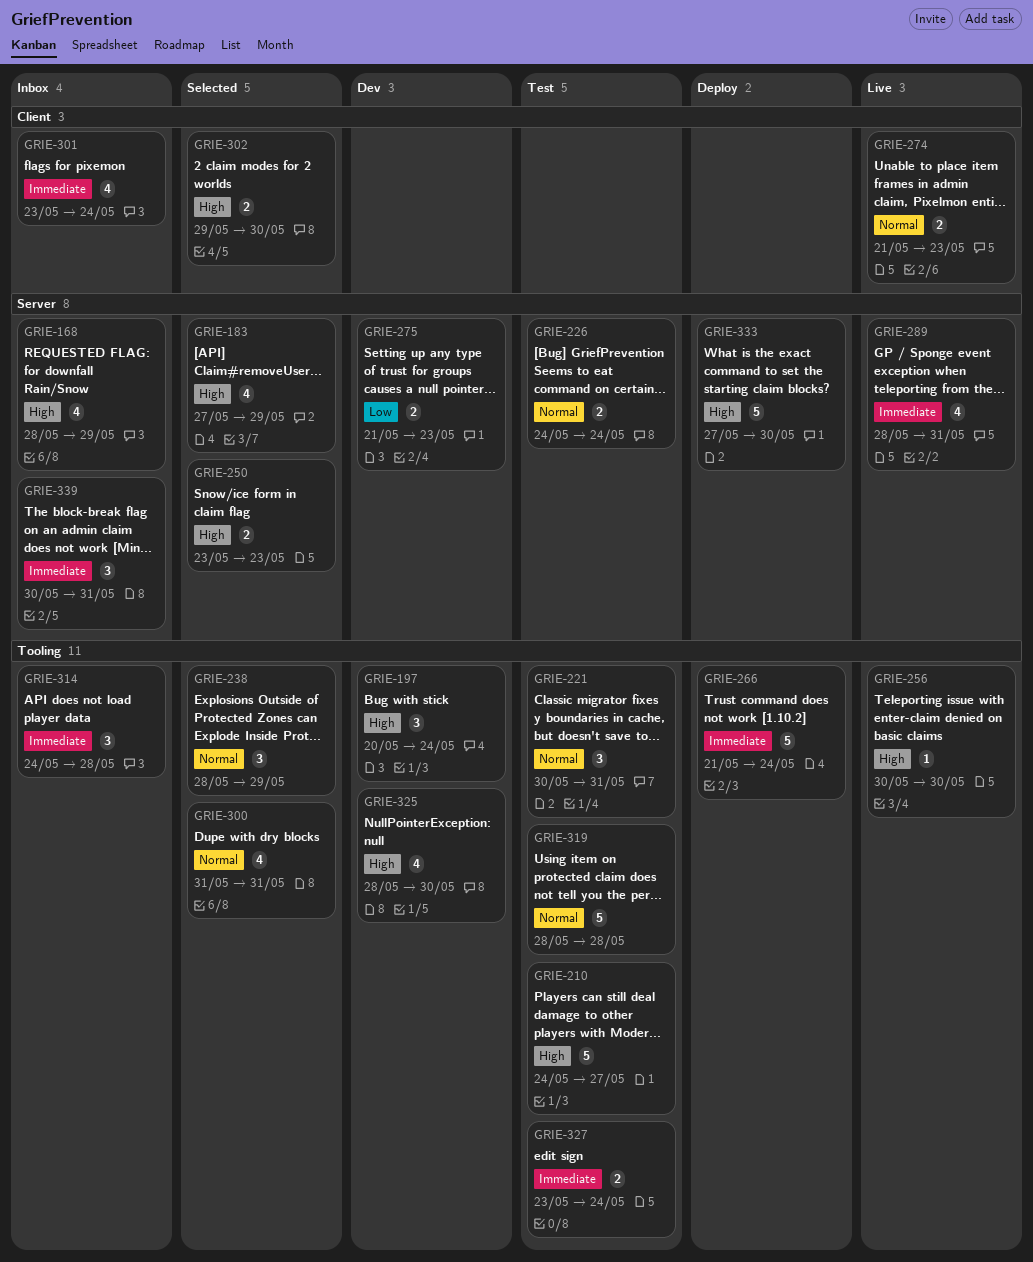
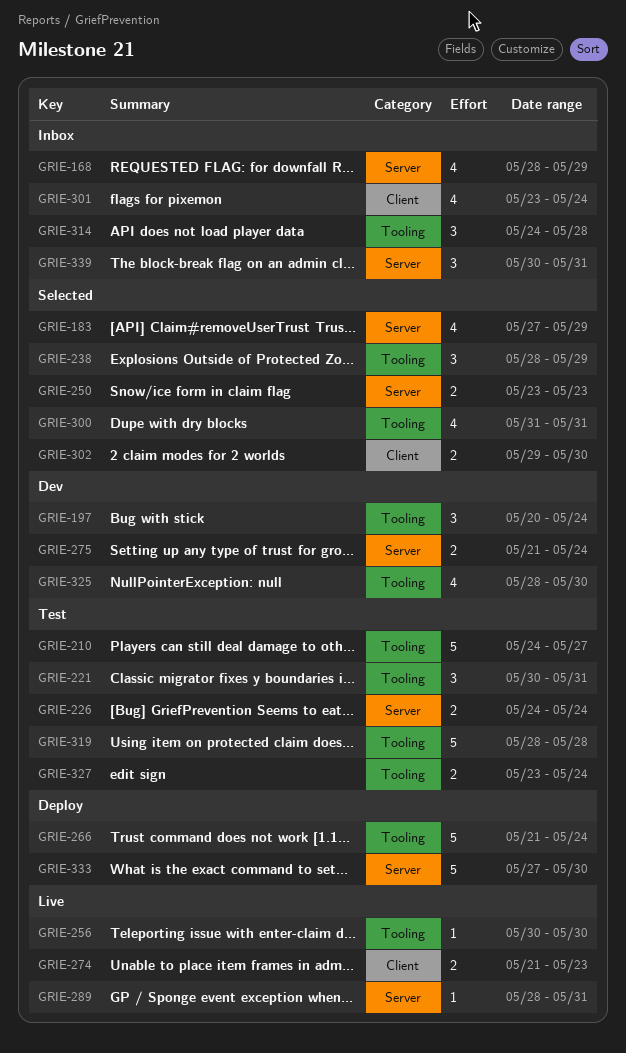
GRIE-275, due: May 23 -> May 24
GRIE-289, estimate: 4 -> 1

